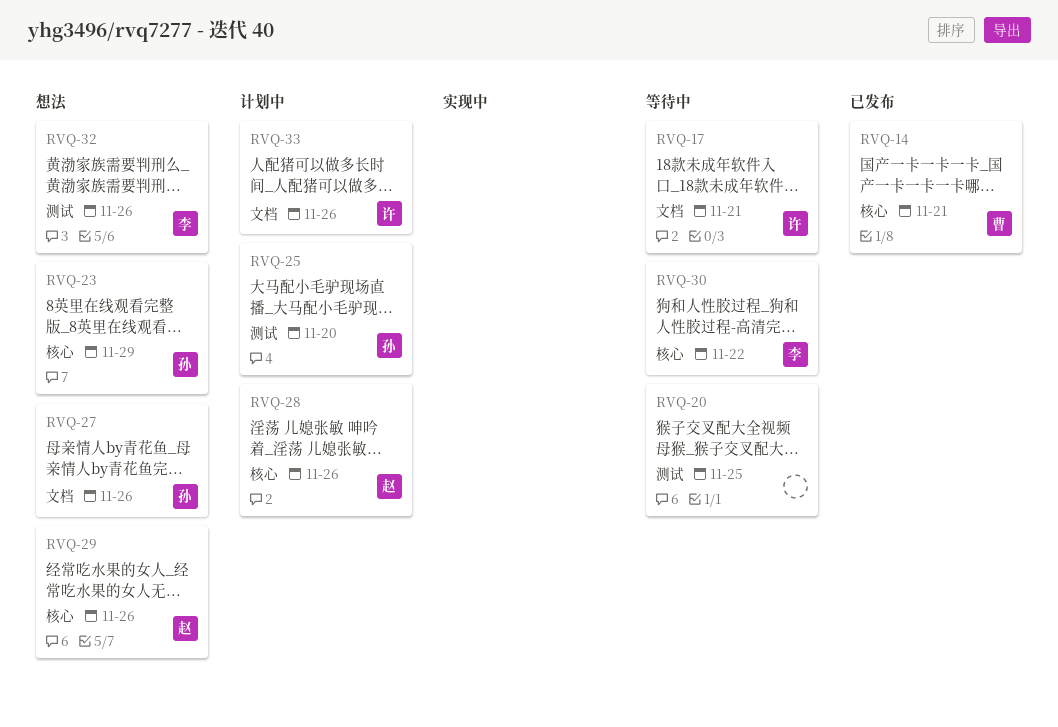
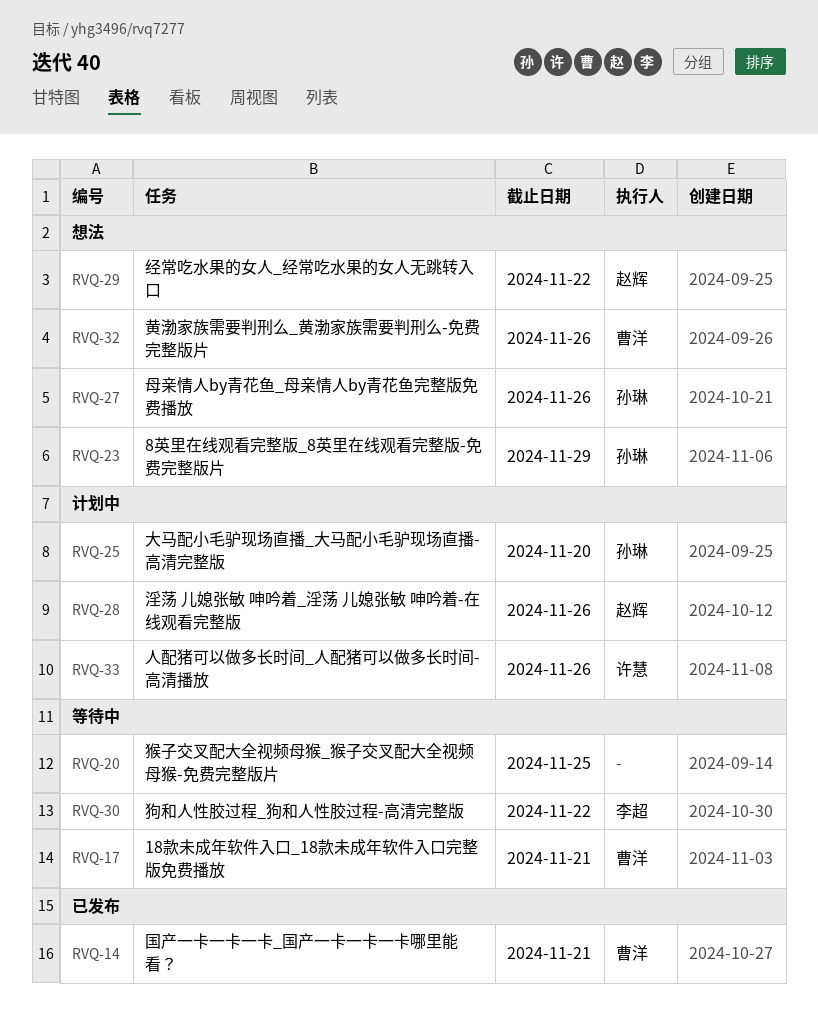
RVQ-17, owner: 许慧 -> 曹洋
RVQ-29, due: Nov 26 -> Nov 22
RVQ-32, owner: 李超 -> 曹洋

